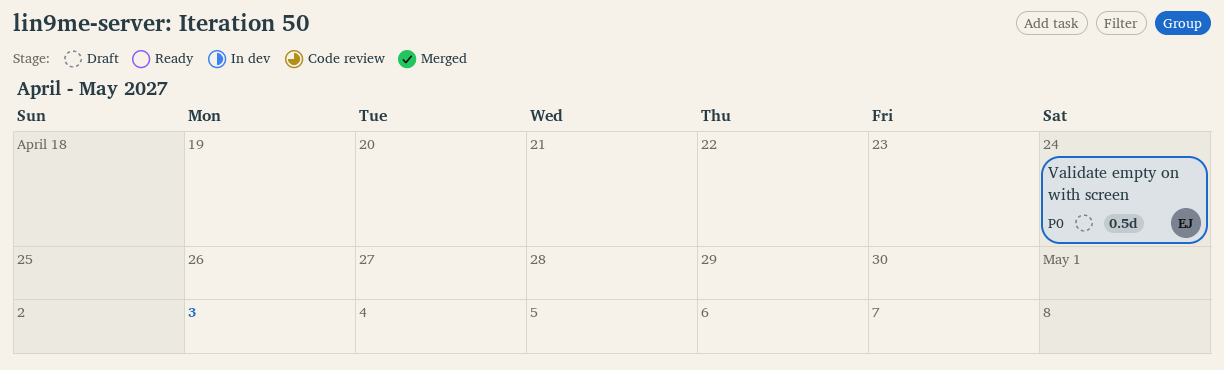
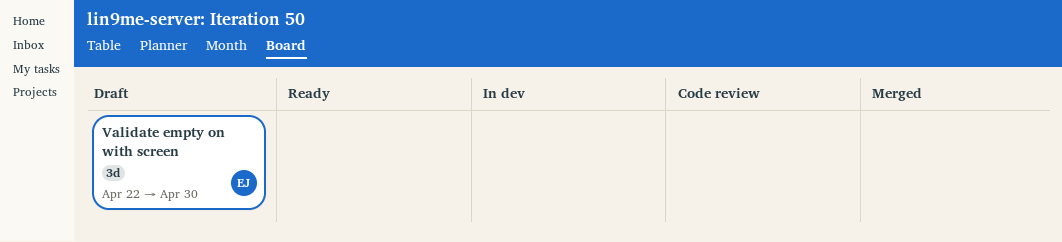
Validate empty on with screen, estimate: 0.5d -> 3d
Validate empty on with screen, due: Apr 24 -> Apr 30

